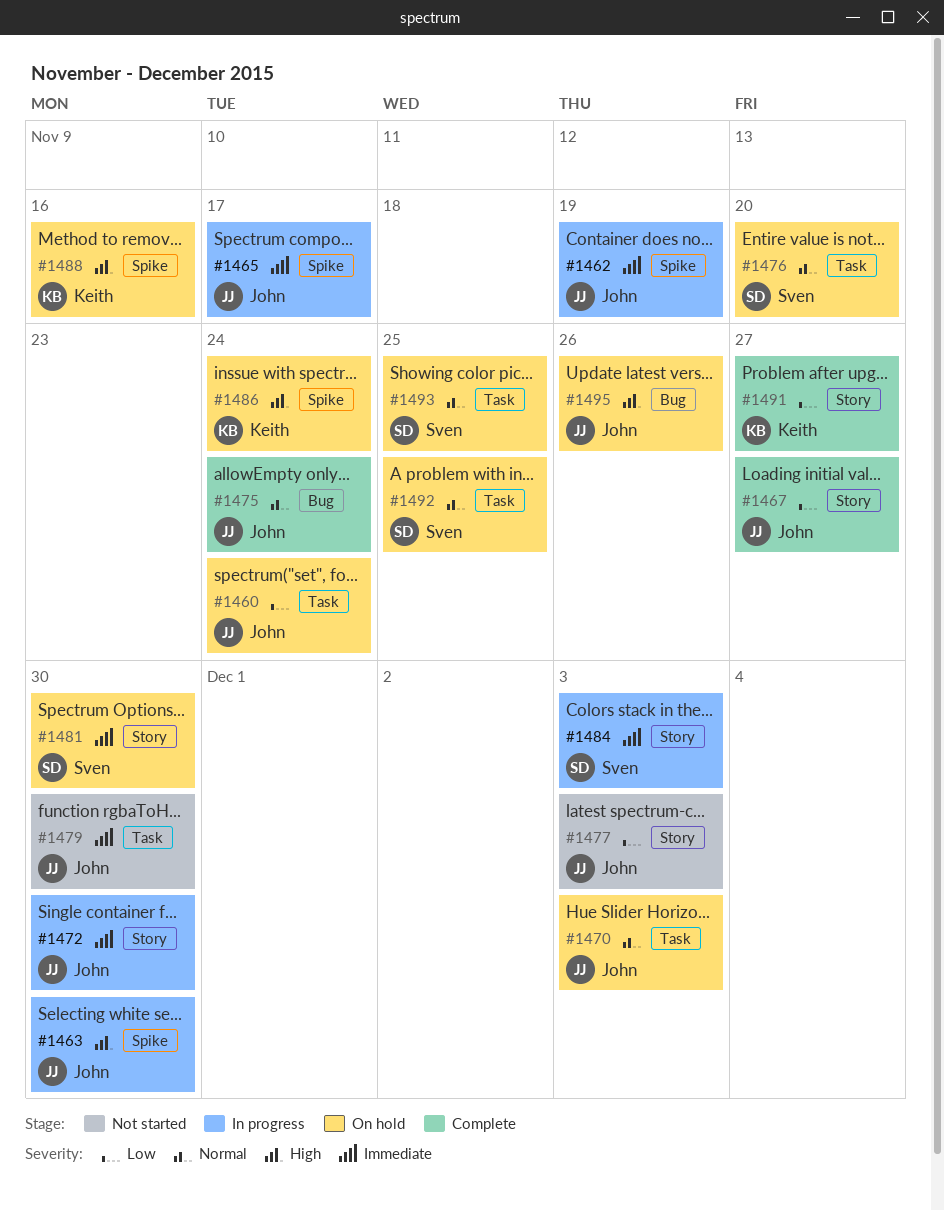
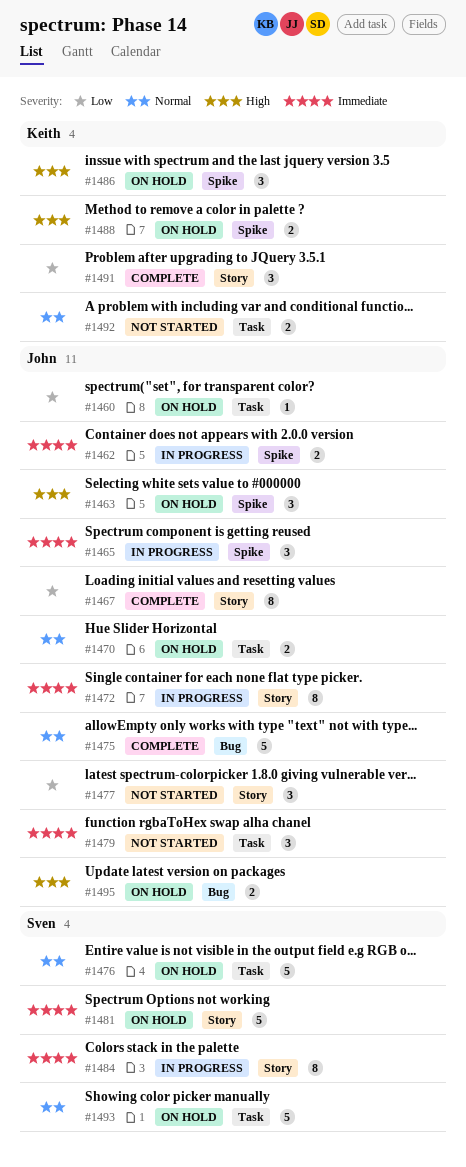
#1463, status: In progress -> On hold
#1492, status: On hold -> Not started
#1492, owner: Sven -> Keith

